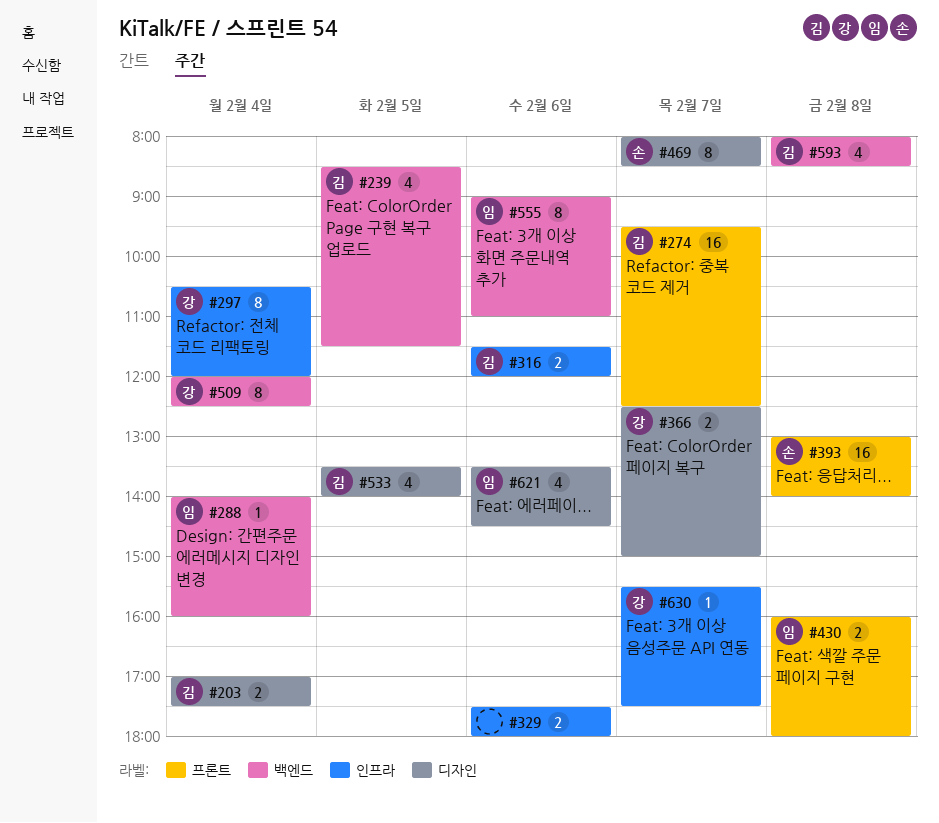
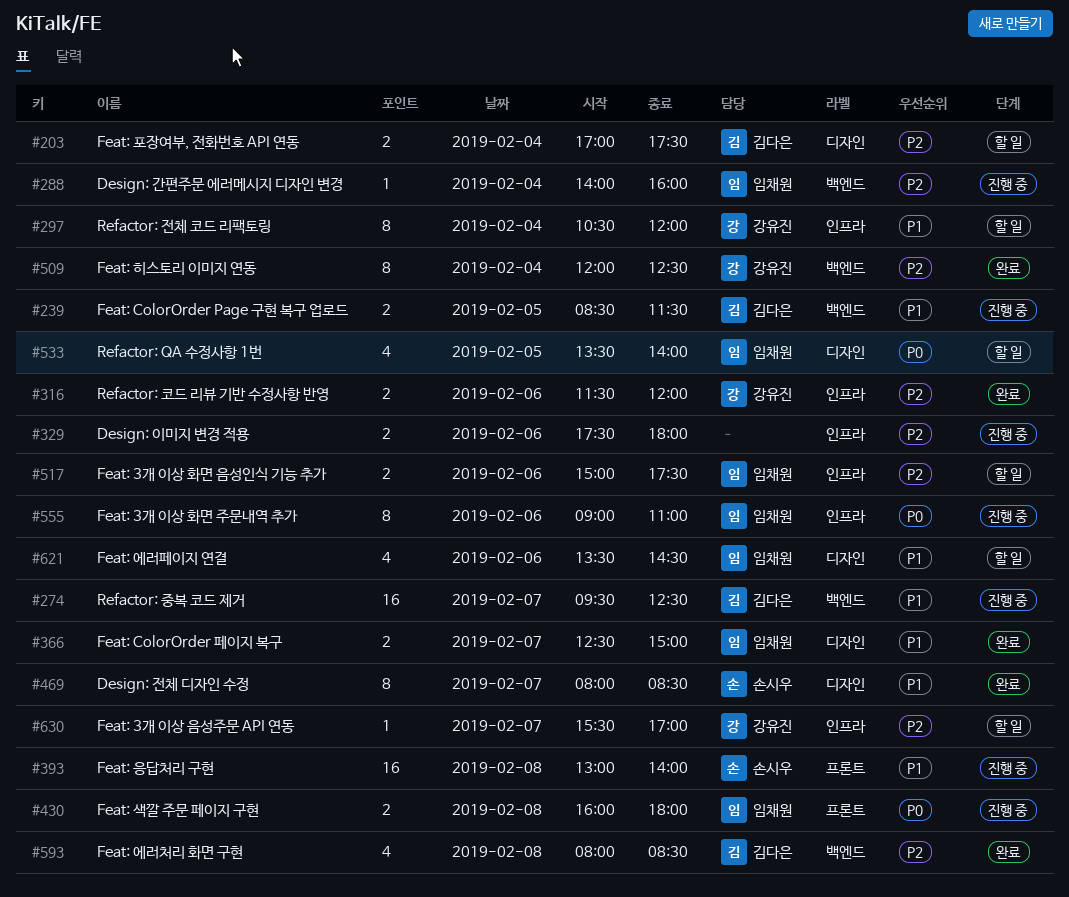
#239, estimate: 4 -> 2
#274, label: 프론트 -> 백엔드
#316, owner: 김다은 -> 강유진
#366, owner: 강유진 -> 임채원
#517: none -> present
#533, owner: 김다은 -> 임채원
#555, label: 백엔드 -> 인프라
#630, ends: 17:30 -> 17:00

